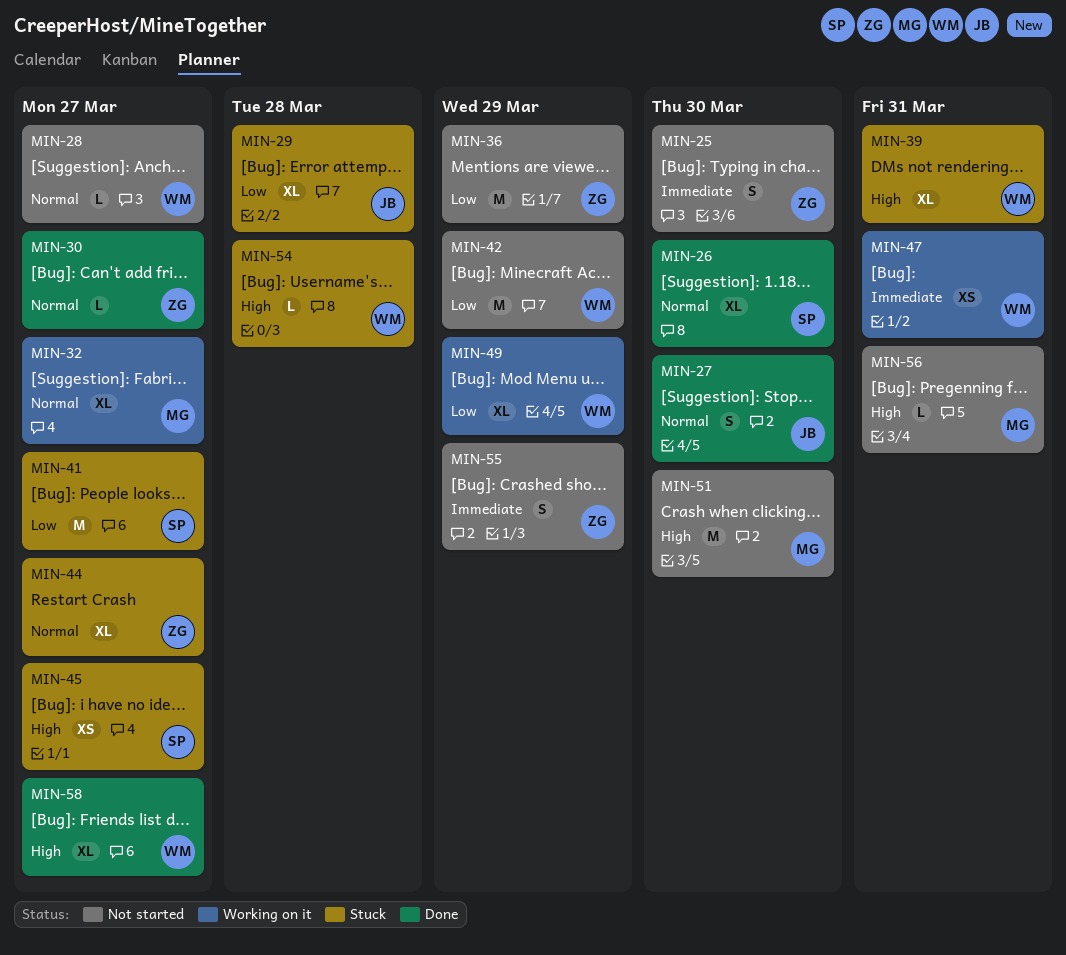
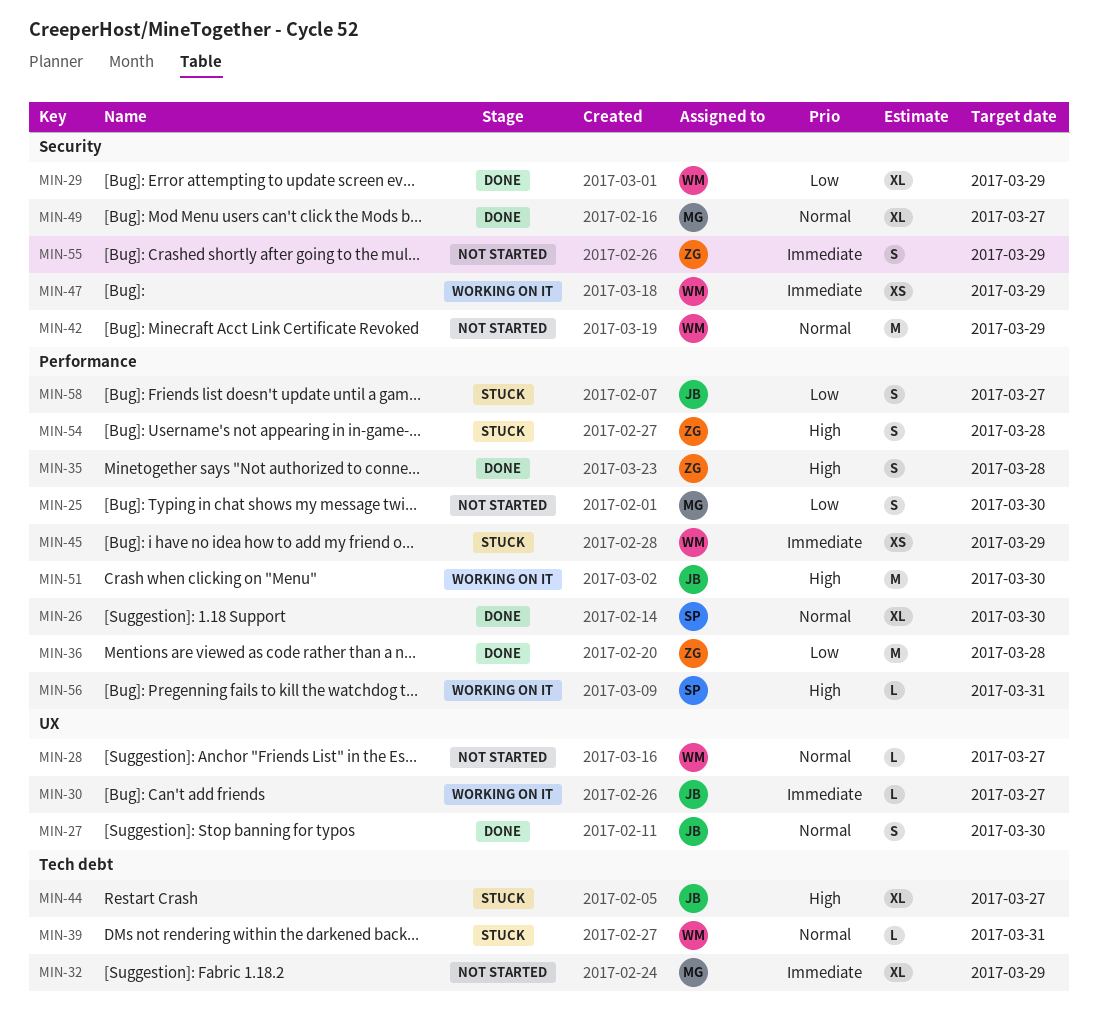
MIN-25, owner: ZG -> MG
MIN-25, priority: Immediate -> Low
MIN-29, status: Stuck -> Done
MIN-29, owner: JB -> WM
MIN-29, due: Mar 28 -> Mar 29
MIN-30, status: Done -> Working on it
MIN-30, owner: ZG -> JB
MIN-30, priority: Normal -> Immediate
MIN-32, status: Working on it -> Not started
MIN-32, priority: Normal -> Immediate
MIN-32, due: Mar 27 -> Mar 29
MIN-35: none -> present
MIN-36, status: Not started -> Done
MIN-36, due: Mar 29 -> Mar 28
MIN-39, priority: High -> Normal
MIN-39, estimate: XL -> L
MIN-41: present -> none
MIN-42, priority: Low -> Normal
MIN-44, owner: ZG -> JB
MIN-44, priority: Normal -> High
MIN-45, owner: SP -> WM
MIN-45, priority: High -> Immediate
MIN-45, due: Mar 27 -> Mar 29
MIN-47, due: Mar 31 -> Mar 29
MIN-49, status: Working on it -> Done
MIN-49, owner: WM -> MG
MIN-49, priority: Low -> Normal
MIN-49, due: Mar 29 -> Mar 27
MIN-51, status: Not started -> Working on it
MIN-51, owner: MG -> JB
MIN-54, owner: WM -> ZG
MIN-54, estimate: L -> S
MIN-56, status: Not started -> Working on it
MIN-56, owner: MG -> SP
MIN-58, status: Done -> Stuck
MIN-58, owner: WM -> JB
MIN-58, priority: High -> Low
MIN-58, estimate: XL -> S

